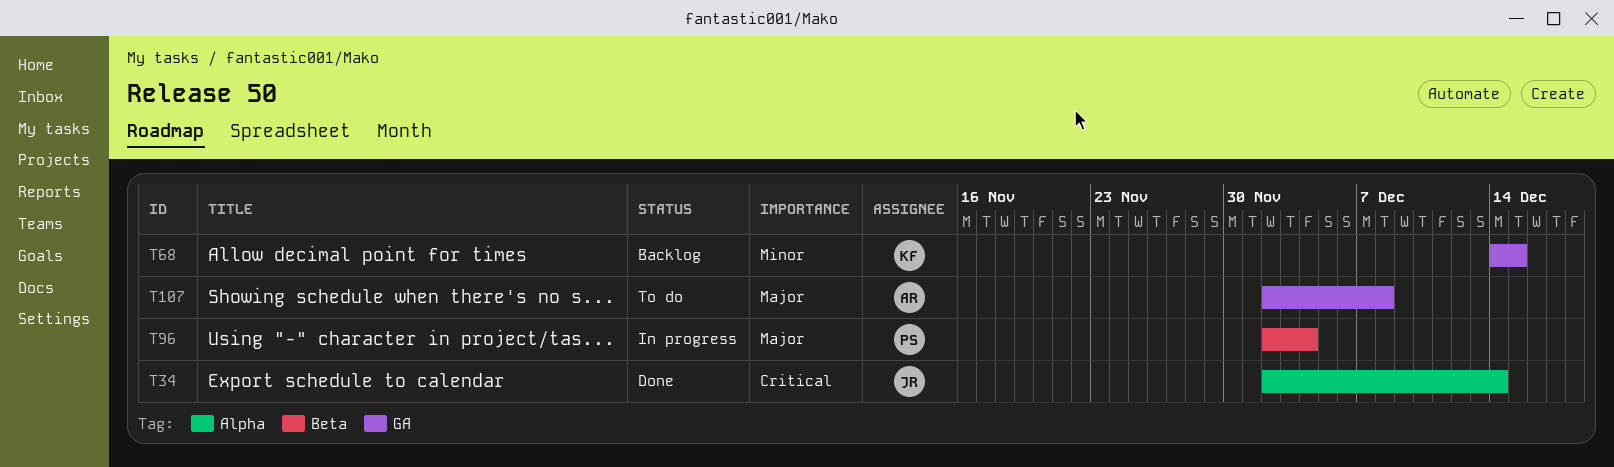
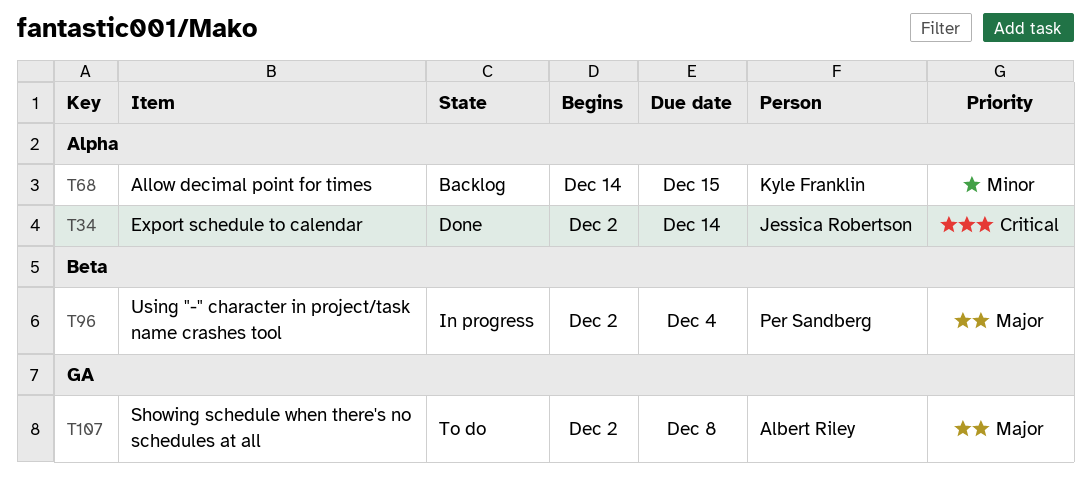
T68, label: GA -> Alpha

